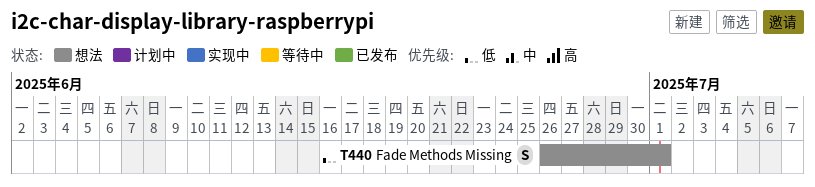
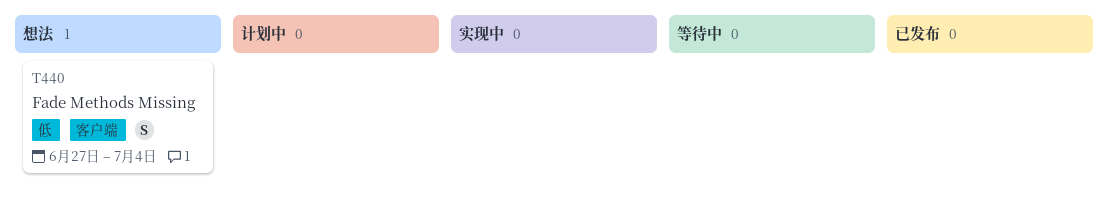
T440, start: Jun 26 -> Jun 27
T440, due: Jul 1 -> Jul 4

